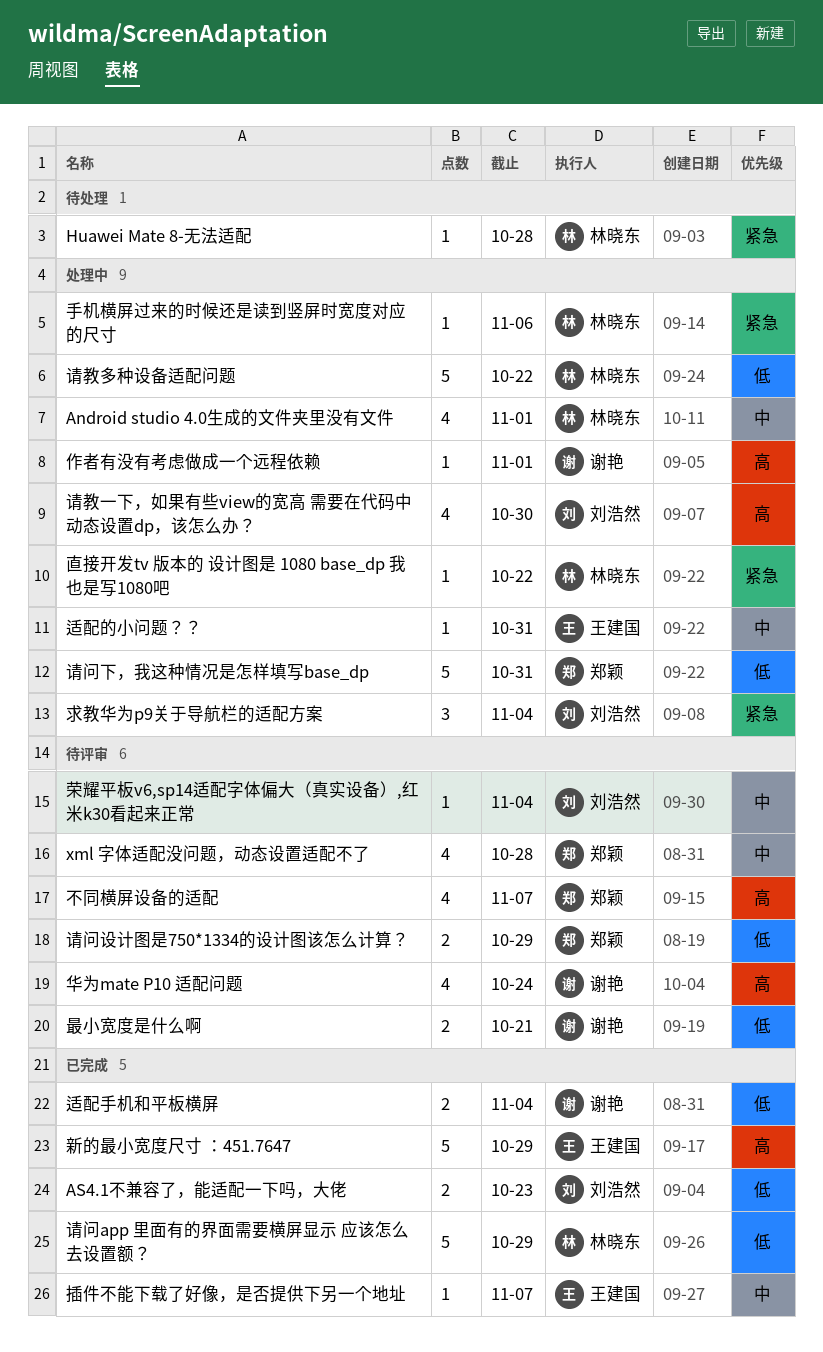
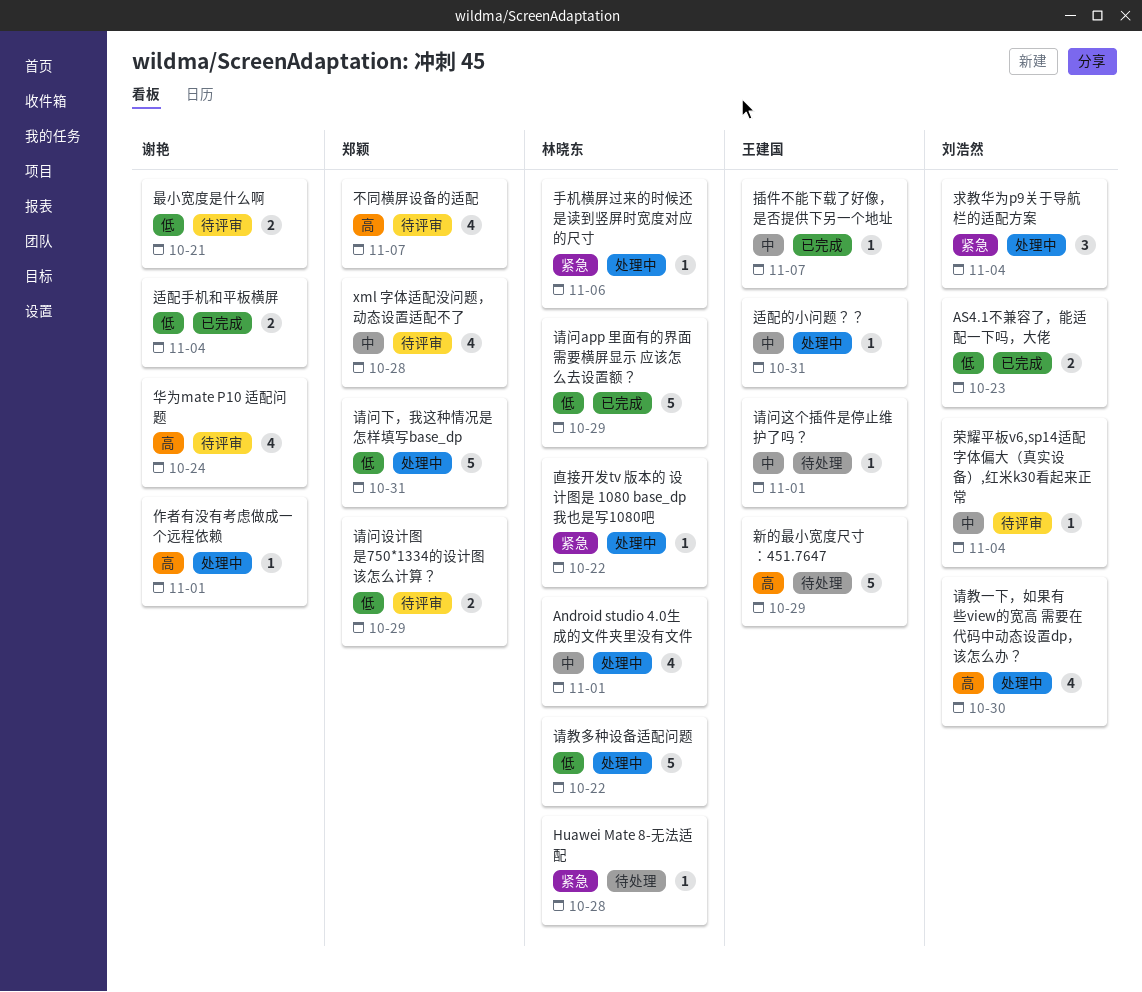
新的最小宽度尺寸 ：451.7647, status: 已完成 -> 待处理
请问这个插件是停止维护了吗？: none -> present

